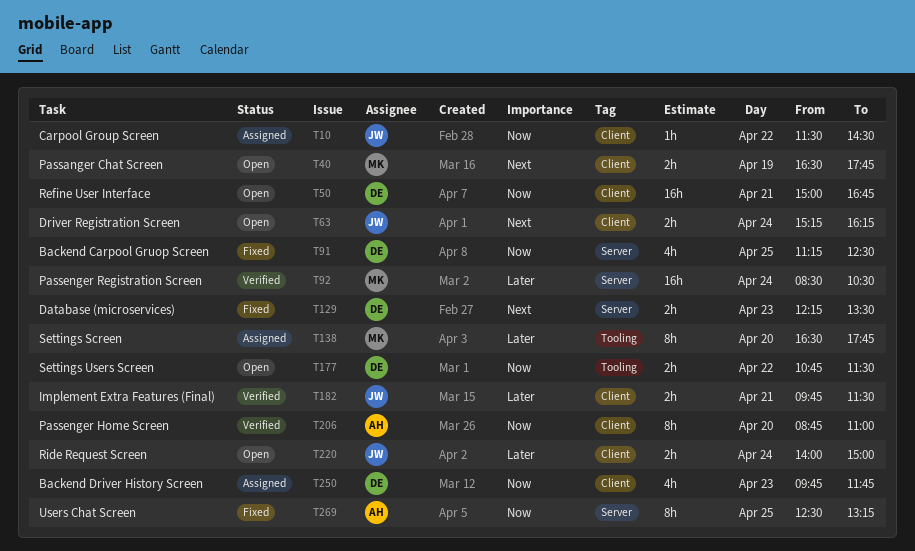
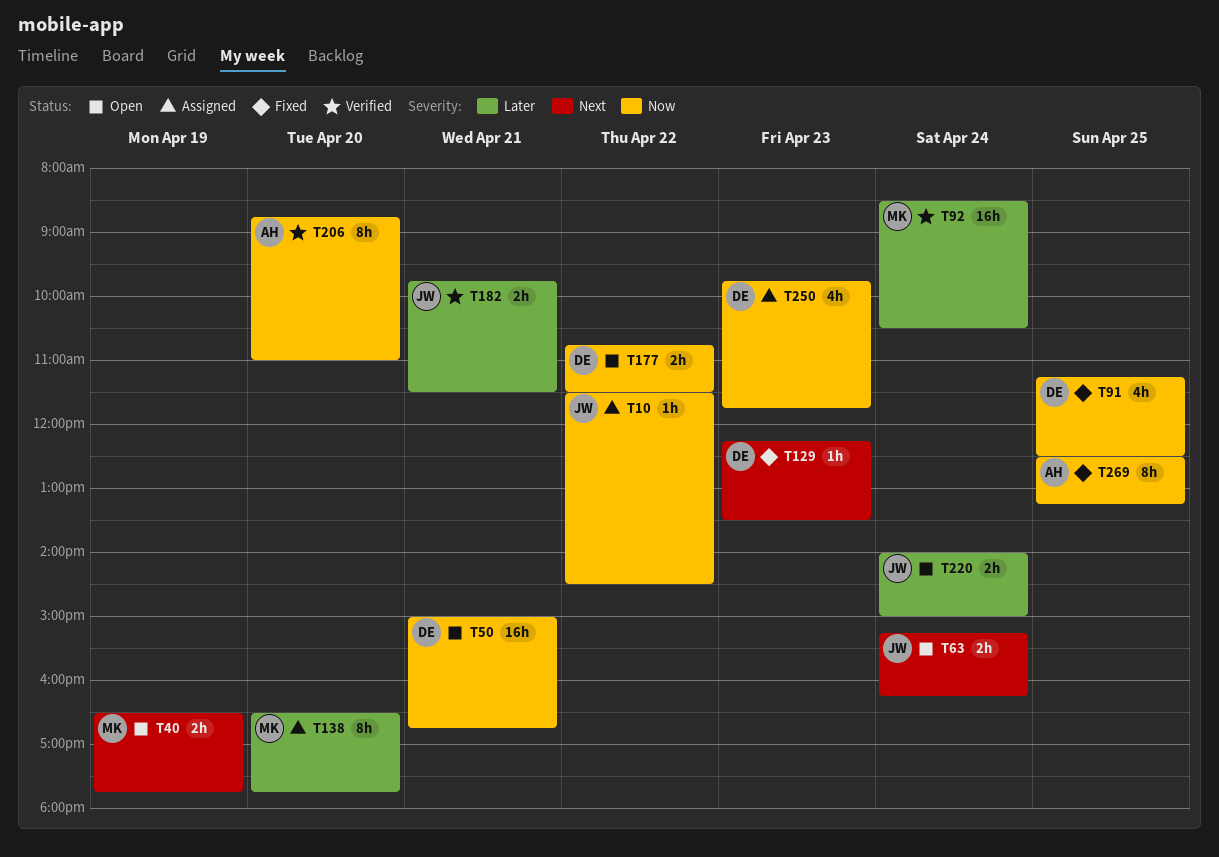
T129, estimate: 2h -> 1h

